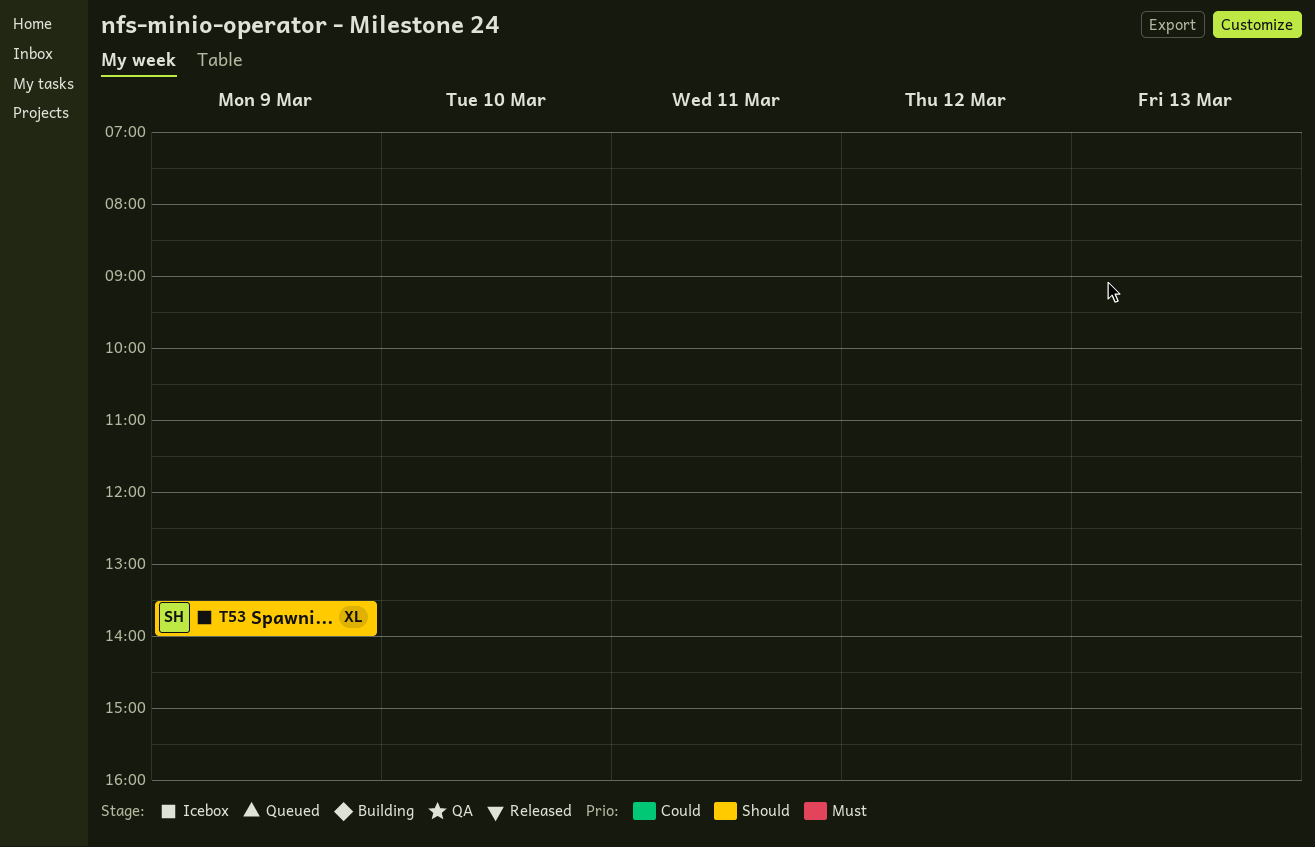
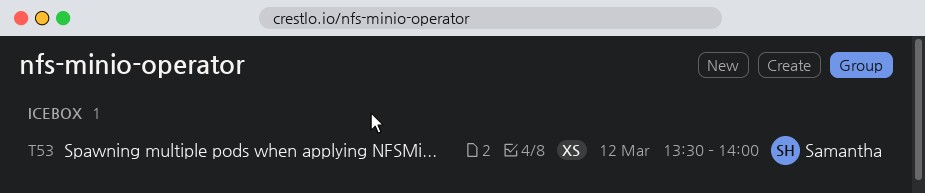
T53, estimate: XL -> XS
T53, day: Mar 9 -> Mar 12

